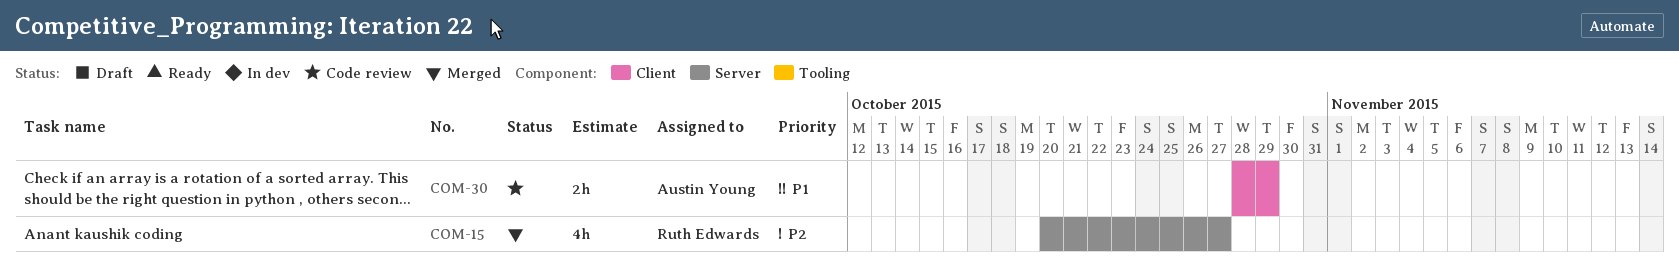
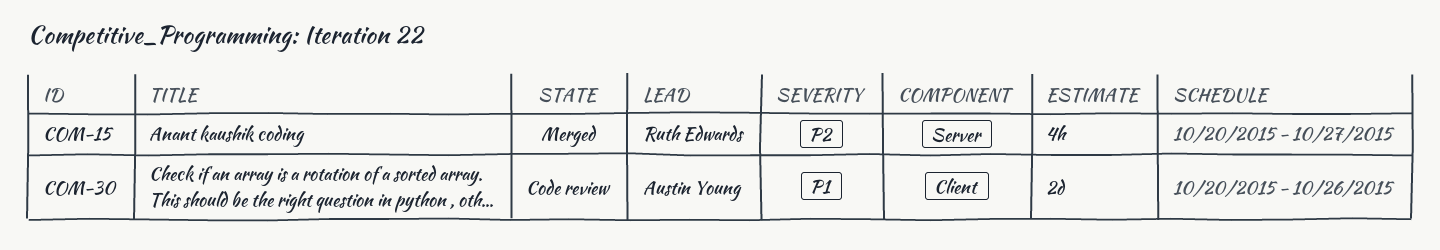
COM-30, estimate: 2h -> 2d
COM-30, start: Oct 28 -> Oct 20
COM-30, due: Oct 29 -> Oct 26

